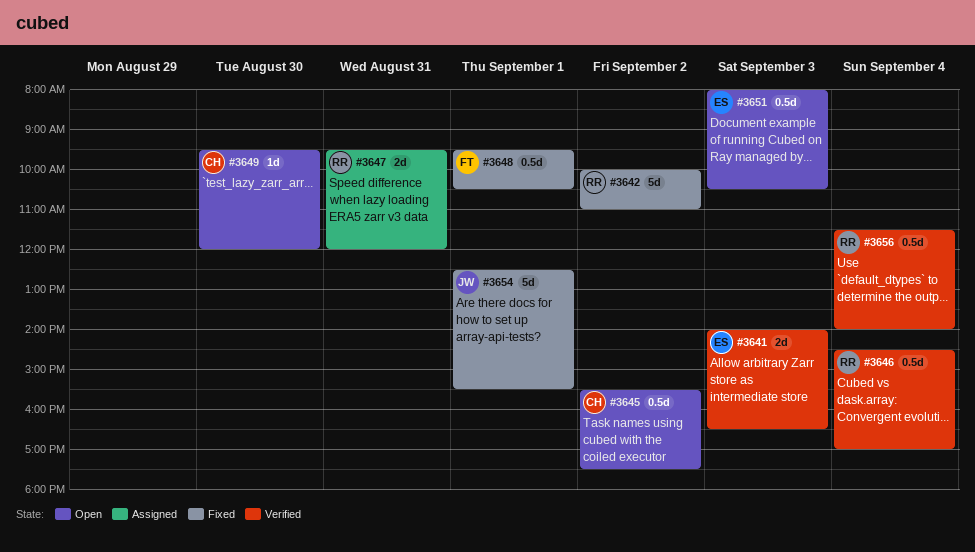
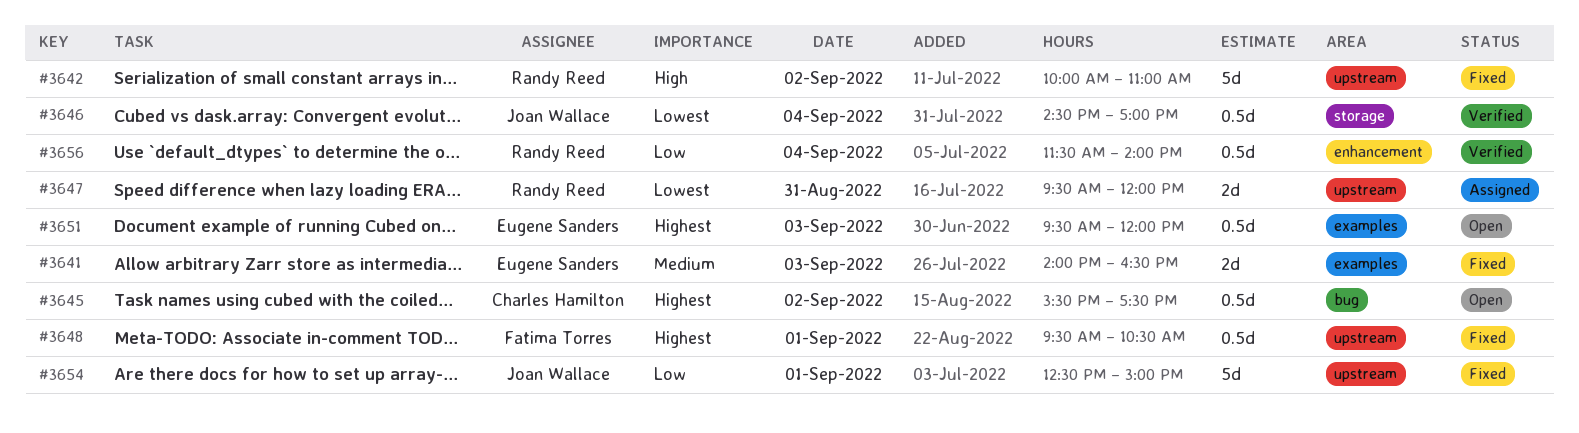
#3641, status: Verified -> Fixed
#3646, owner: Randy Reed -> Joan Wallace
#3649: present -> none
#3651, begins: 08:00 -> 09:30
#3651, ends: 10:30 -> 12:00
#3654, ends: 15:30 -> 15:00

